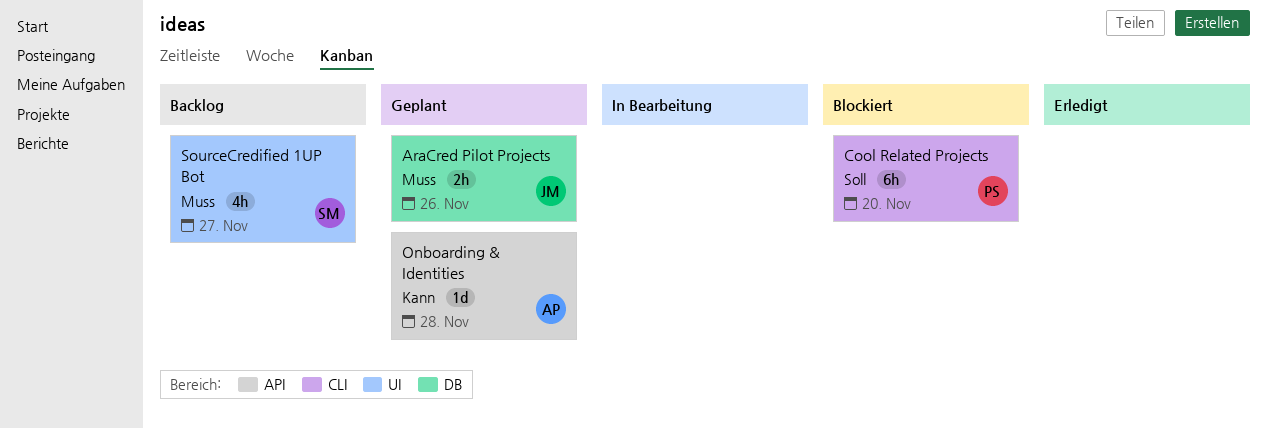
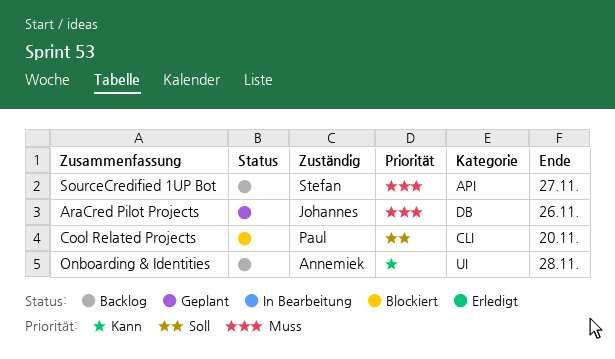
Onboarding & Identities, status: Geplant -> Backlog
Onboarding & Identities, label: API -> UI
SourceCredified 1UP Bot, label: UI -> API

